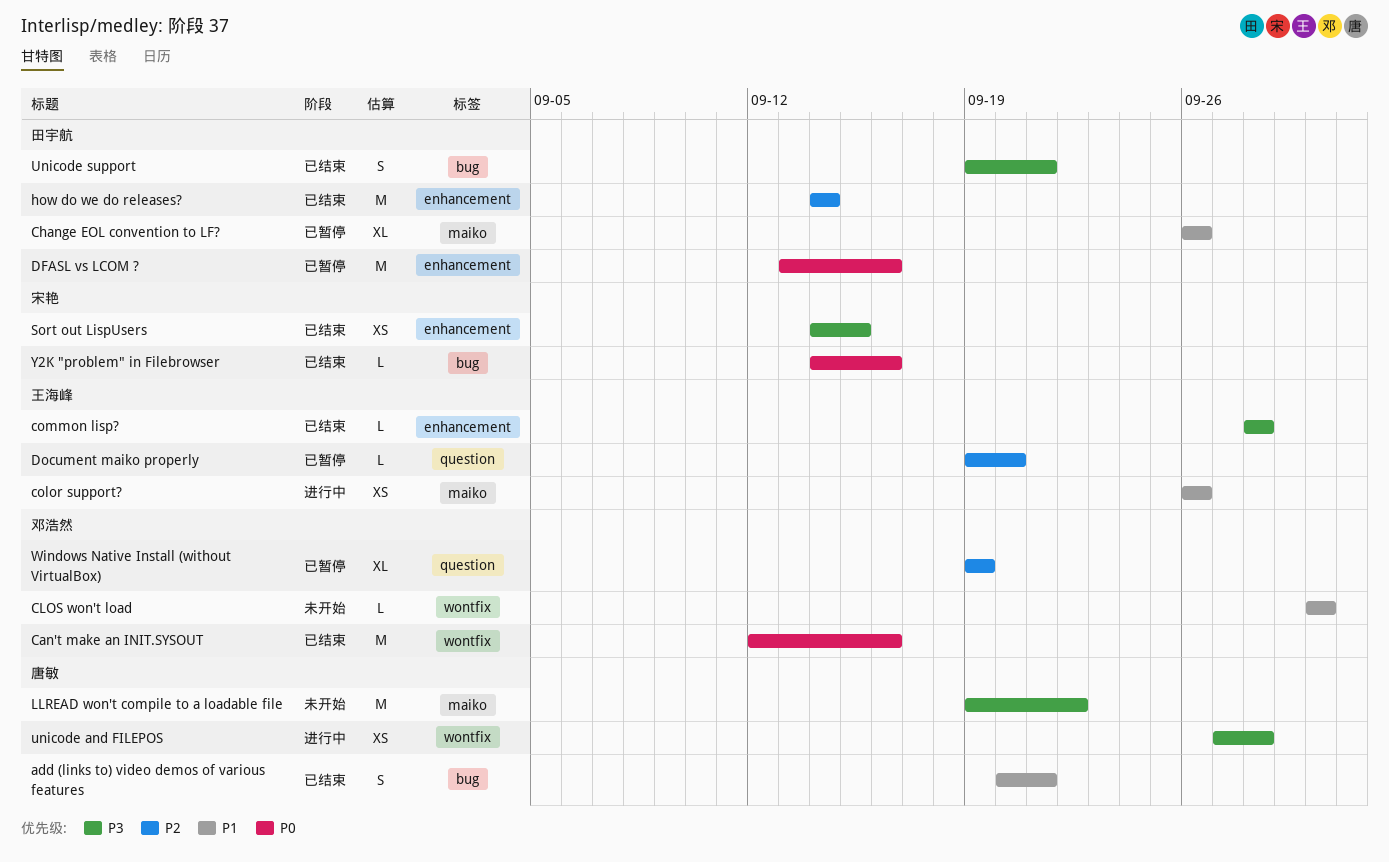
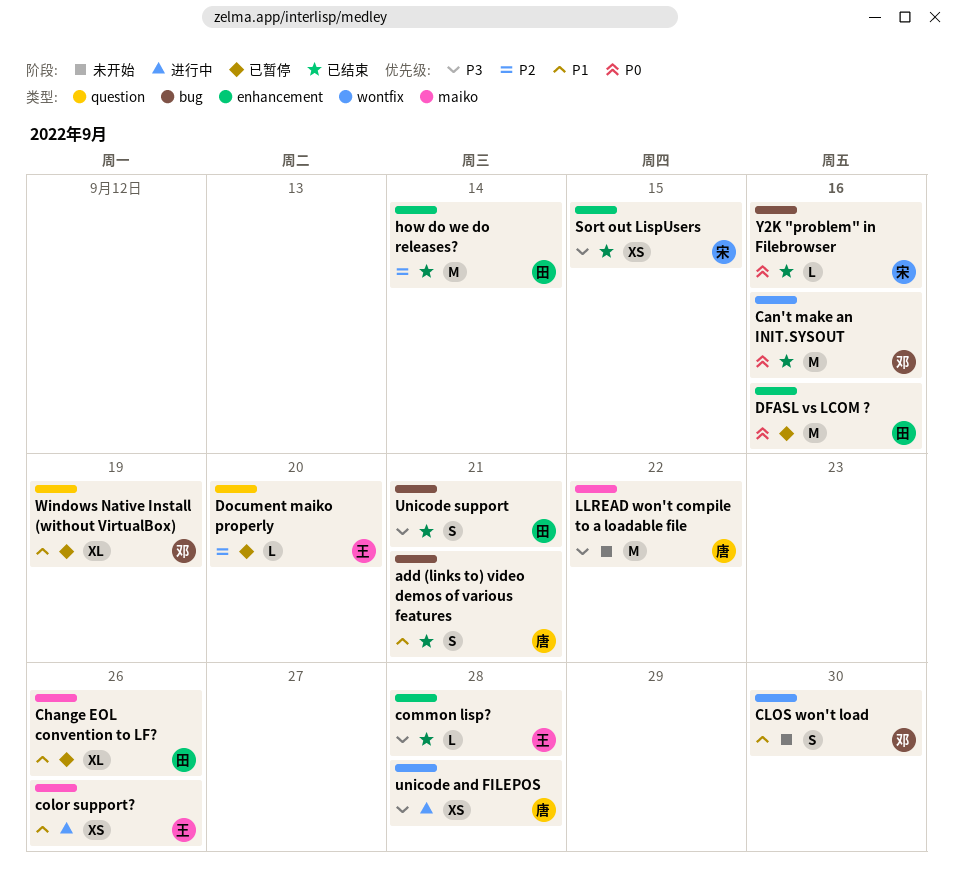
CLOS won't load, estimate: L -> S
Windows Native Install (without VirtualBox), priority: P2 -> P1

